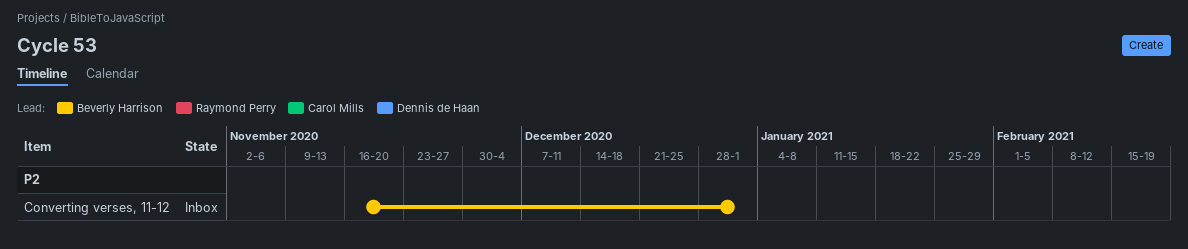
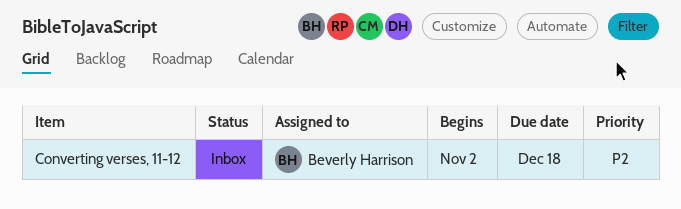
Converting verses, 11-12, start: Nov 16 -> Nov 2
Converting verses, 11-12, due: Jan 1 -> Dec 18

